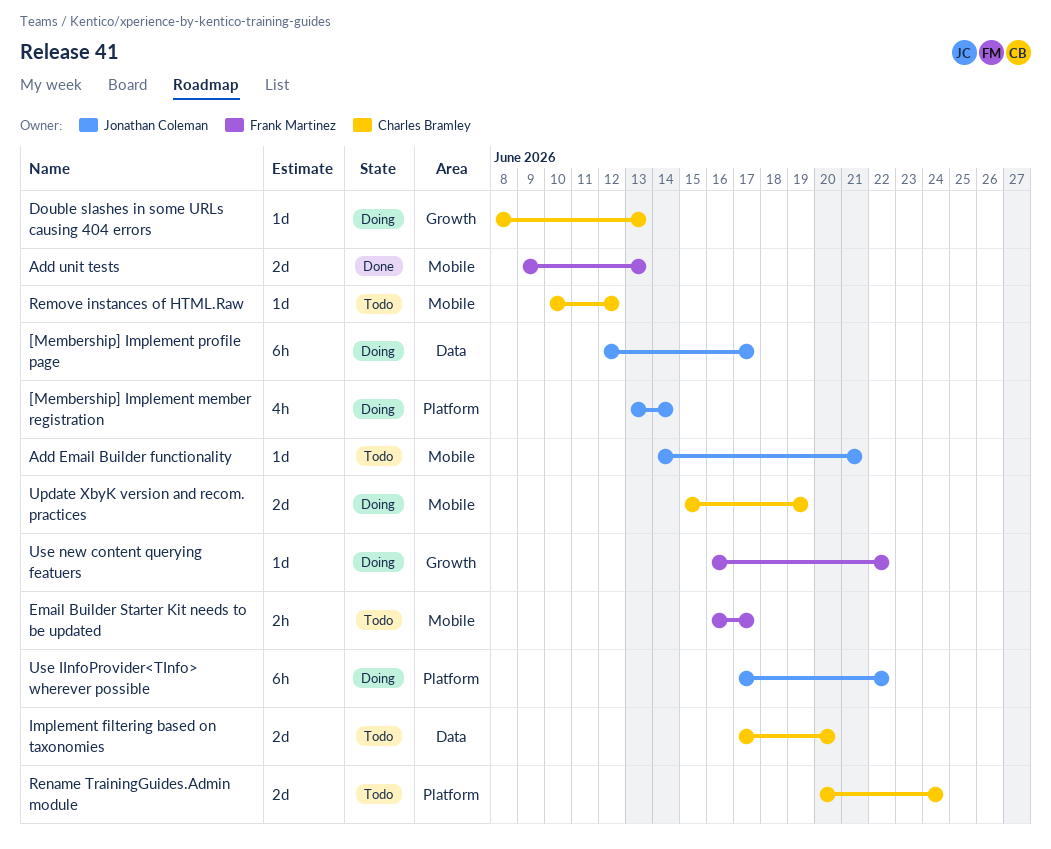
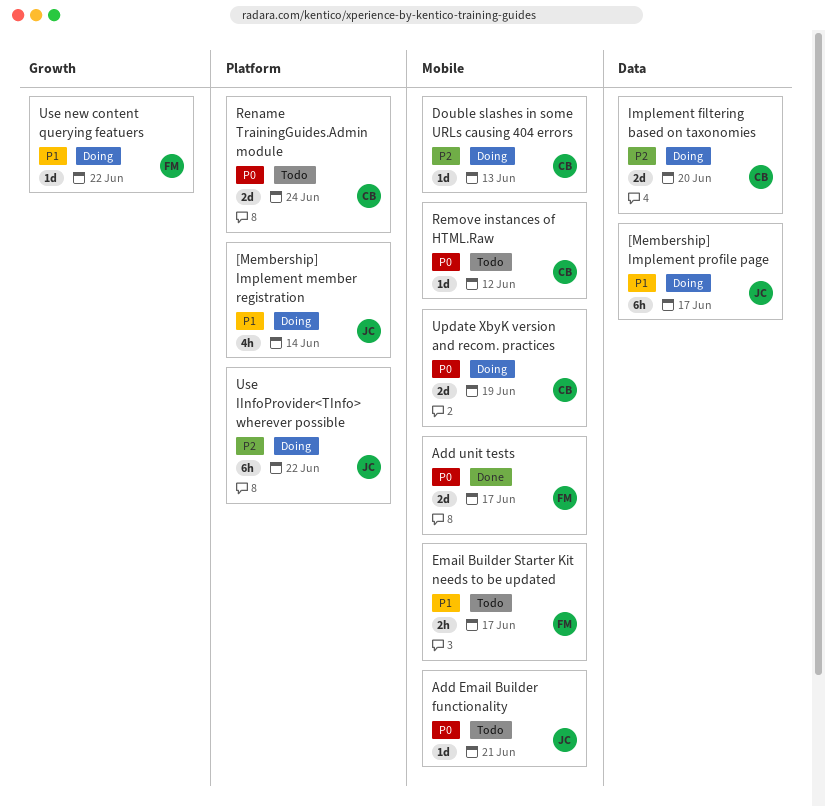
Add unit tests, due: Jun 13 -> Jun 17
Double slashes in some URLs causing 404 errors, label: Growth -> Mobile
Implement filtering based on taxonomies, status: Todo -> Doing

